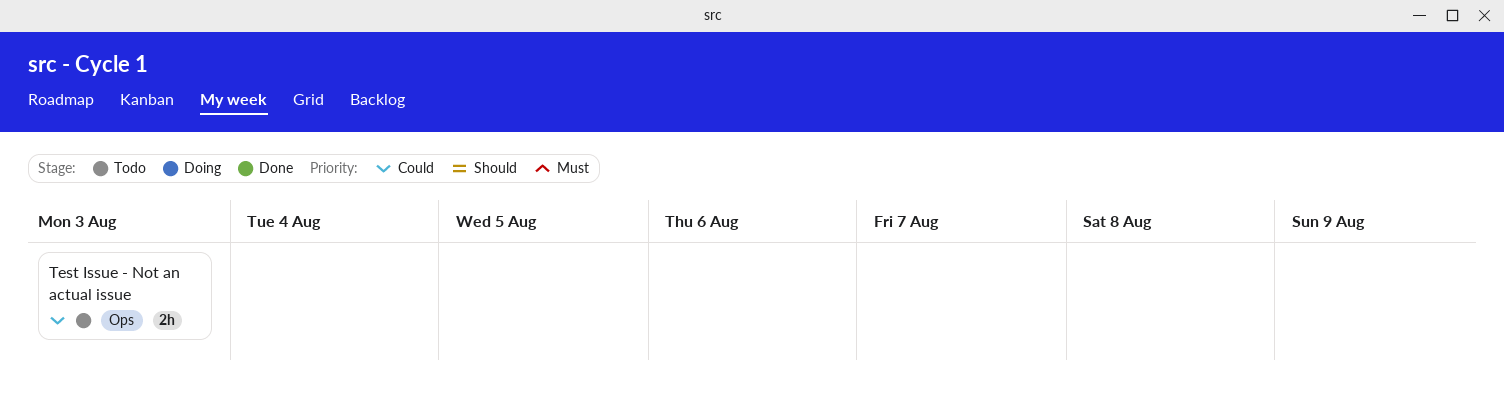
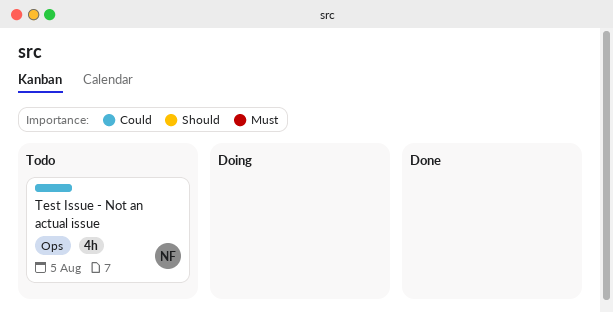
Test Issue - Not an actual issue, estimate: 2h -> 4h
Test Issue - Not an actual issue, due: Aug 3 -> Aug 5

